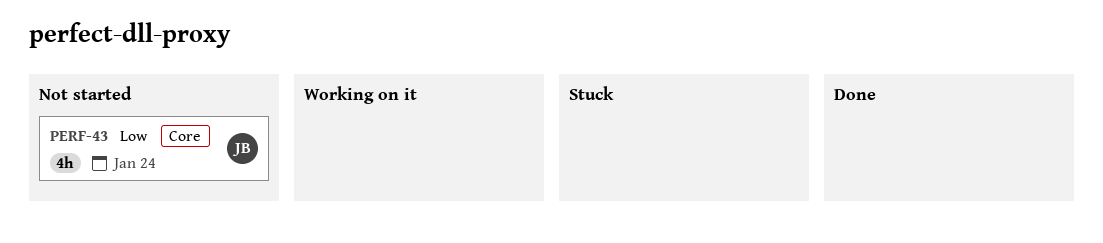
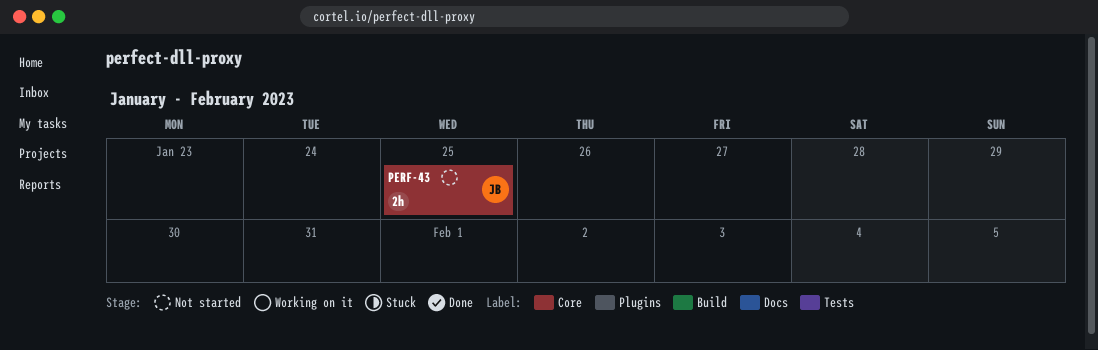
PERF-43, estimate: 4h -> 2h
PERF-43, due: Jan 24 -> Jan 25

